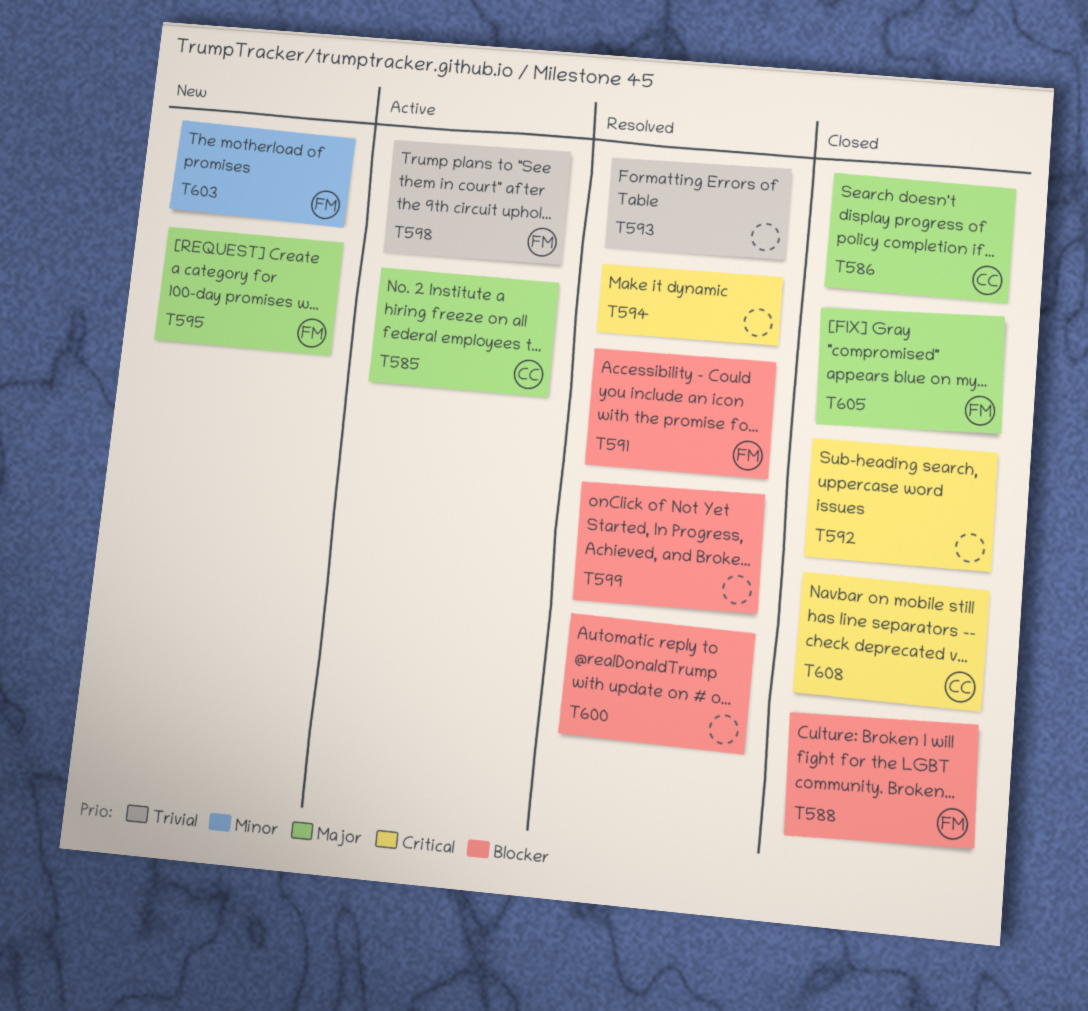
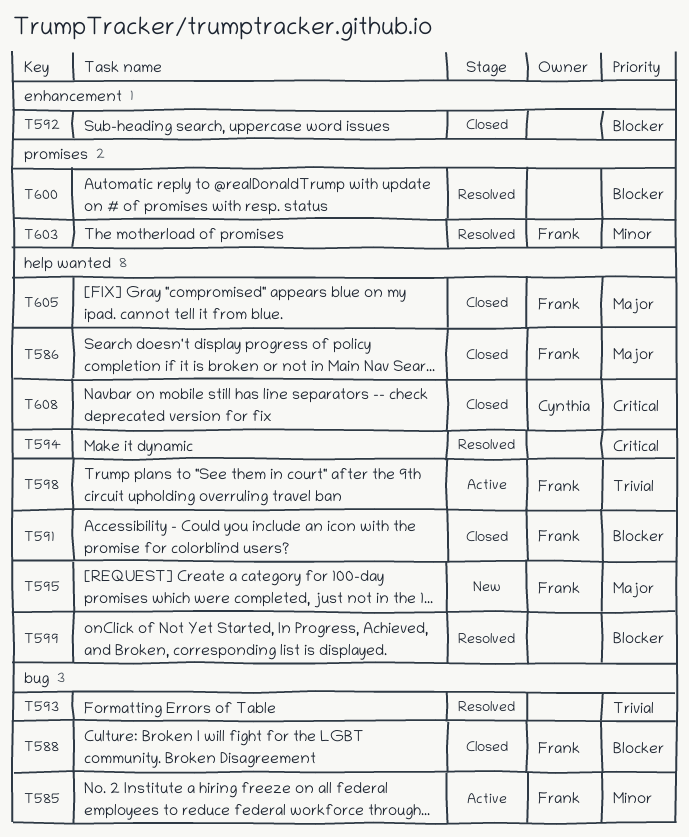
T585, owner: Cynthia -> Frank
T585, priority: Major -> Minor
T586, owner: Cynthia -> Frank
T591, status: Resolved -> Closed
T592, priority: Critical -> Blocker
T603, status: New -> Resolved

